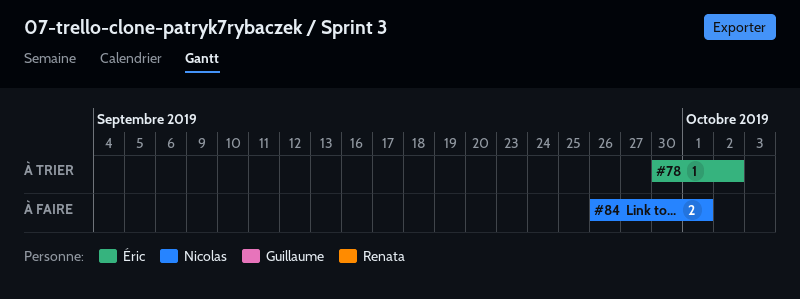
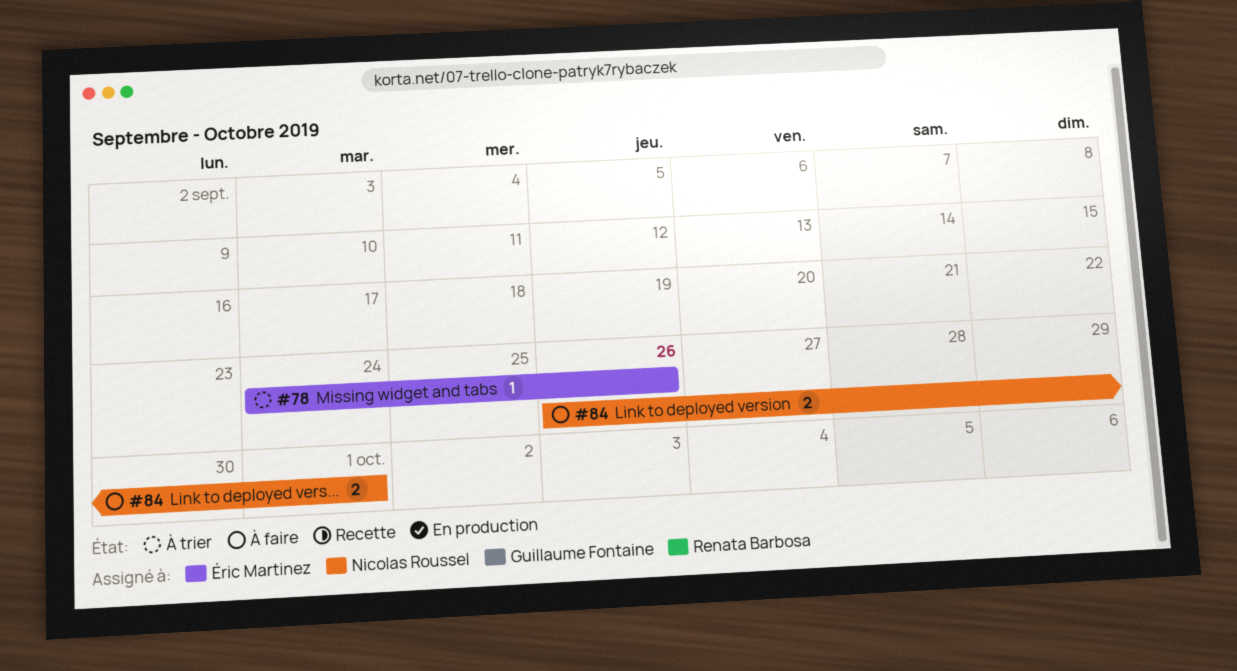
#78, start: Sep 30 -> Sep 24
#78, due: Oct 2 -> Sep 26

